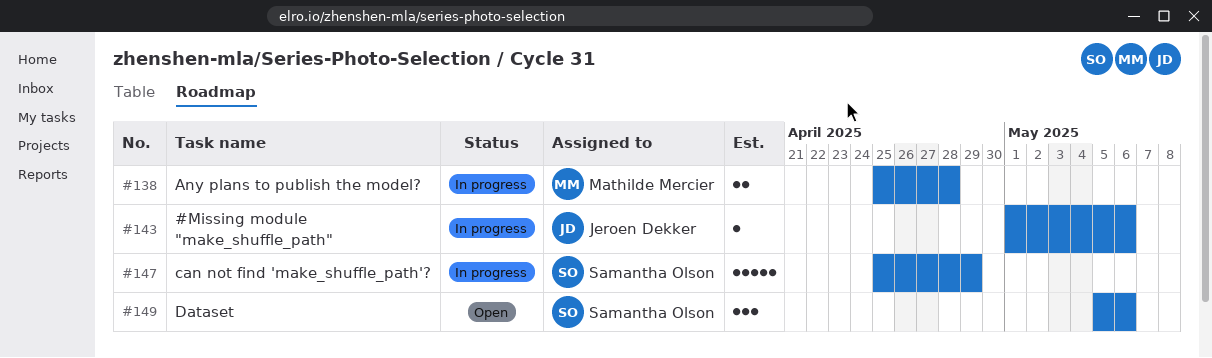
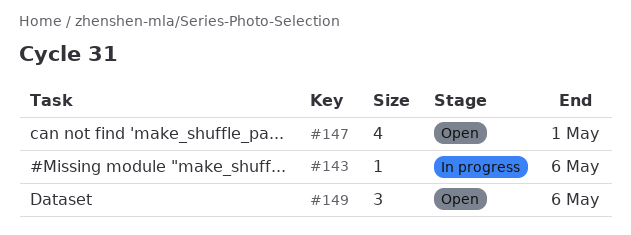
#138: present -> none
#147, status: In progress -> Open
#147, estimate: 5 -> 4
#147, due: Apr 29 -> May 1

